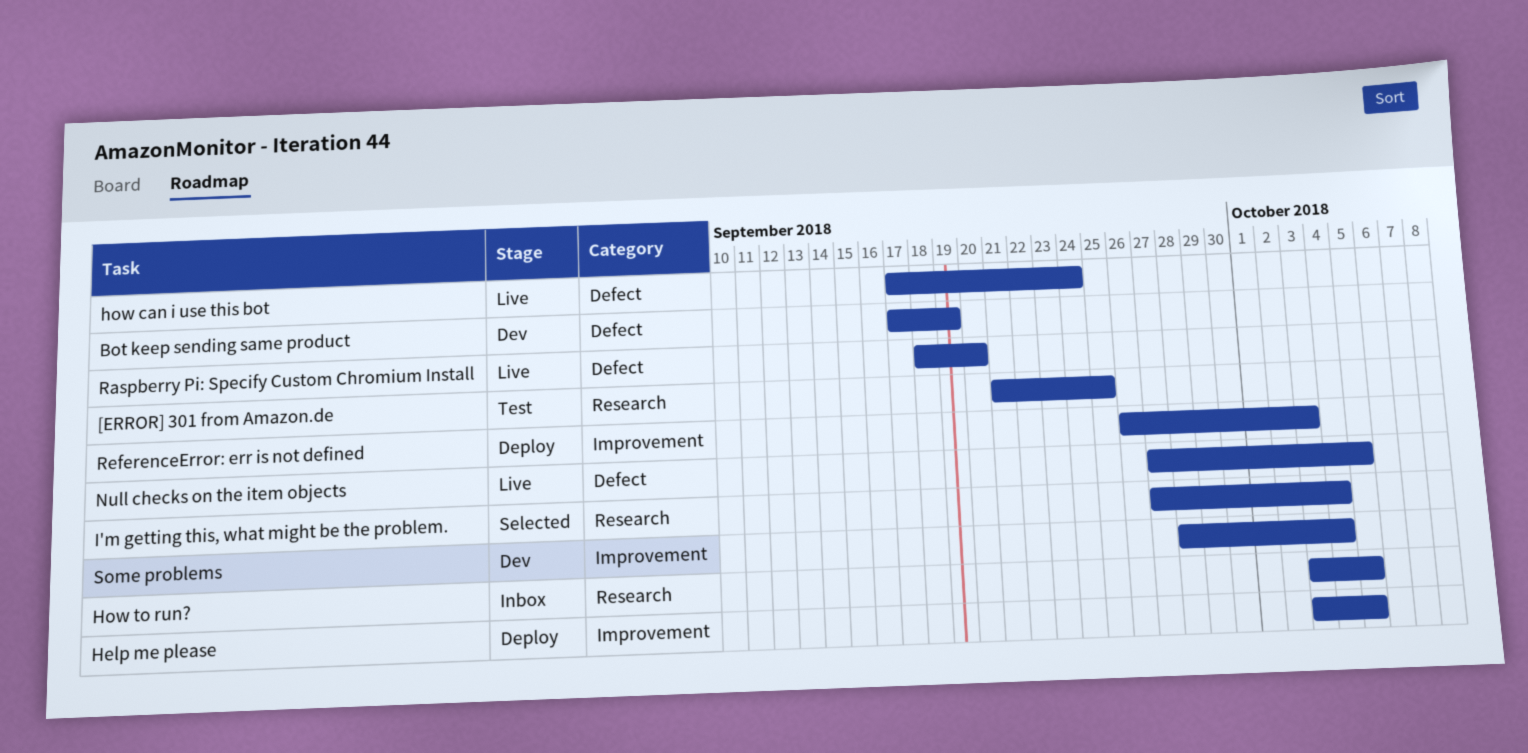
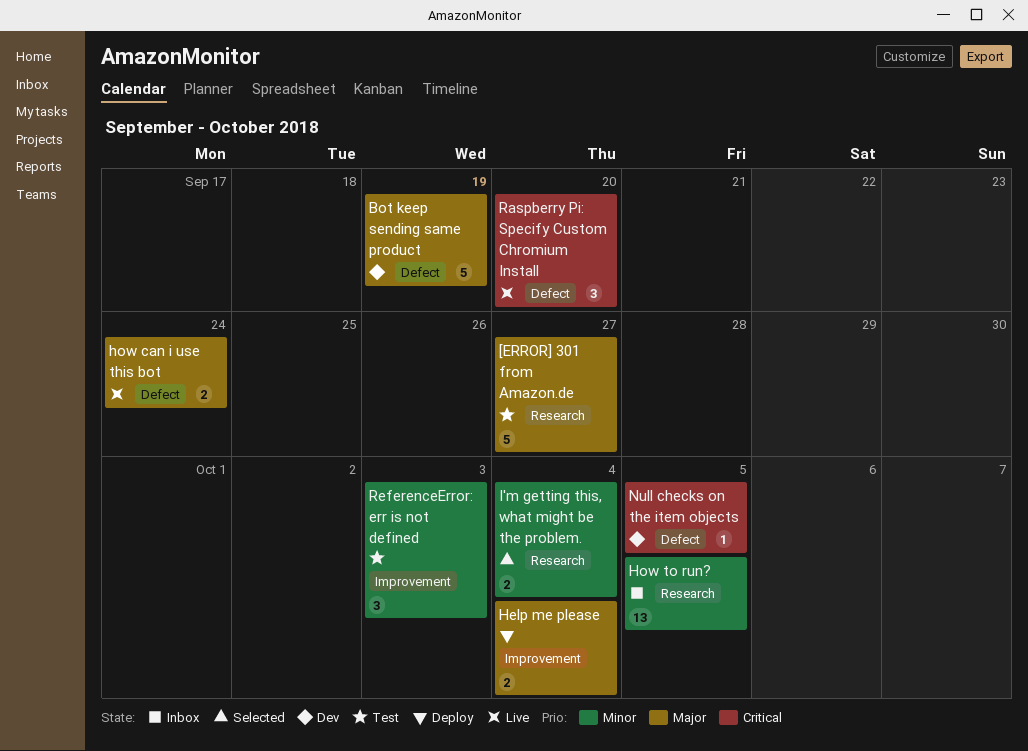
[ERROR] 301 from Amazon.de, due: Sep 25 -> Sep 27
Help me please, due: Oct 5 -> Oct 4
Null checks on the item objects, status: Live -> Dev
ReferenceError: err is not defined, status: Deploy -> Test
Some problems: present -> none

